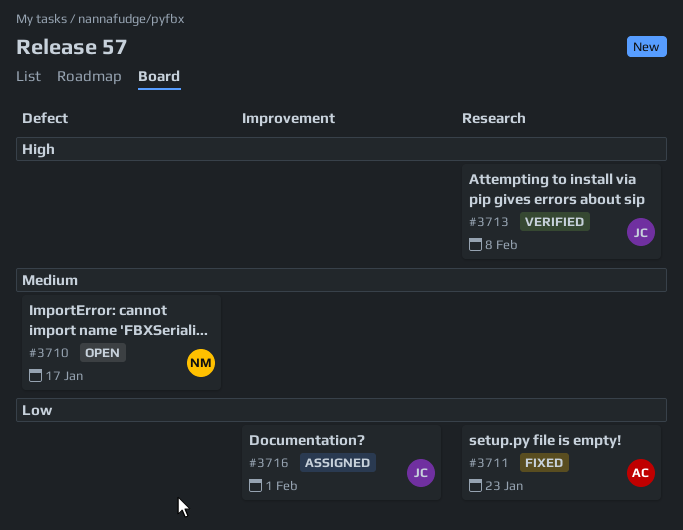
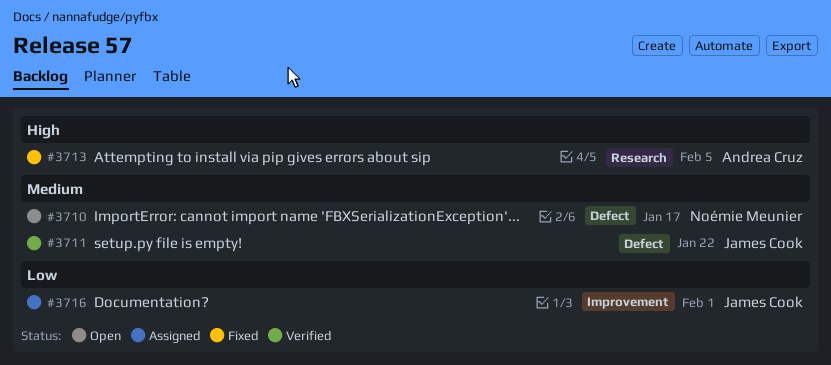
#3711, status: Fixed -> Verified
#3711, owner: Andrea Cruz -> James Cook
#3711, priority: Low -> Medium
#3711, label: Research -> Defect
#3711, due: Jan 23 -> Jan 22
#3713, status: Verified -> Fixed
#3713, owner: James Cook -> Andrea Cruz
#3713, due: Feb 8 -> Feb 5

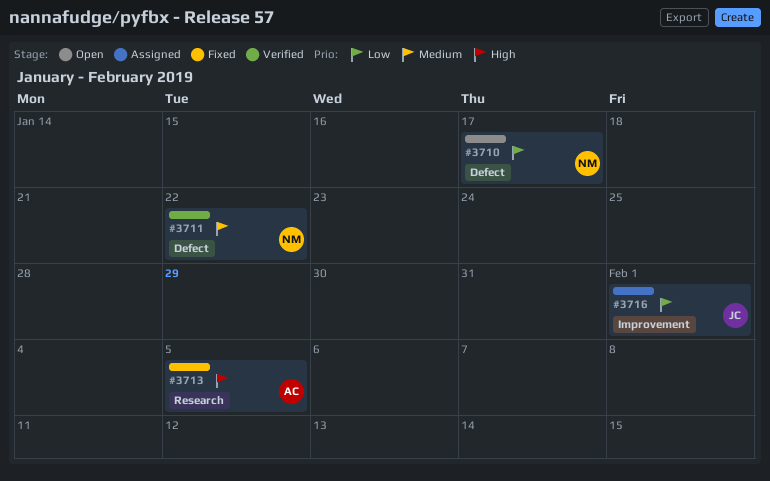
#3710, priority: Medium -> Low
#3711, owner: James Cook -> Noémie Meunier

